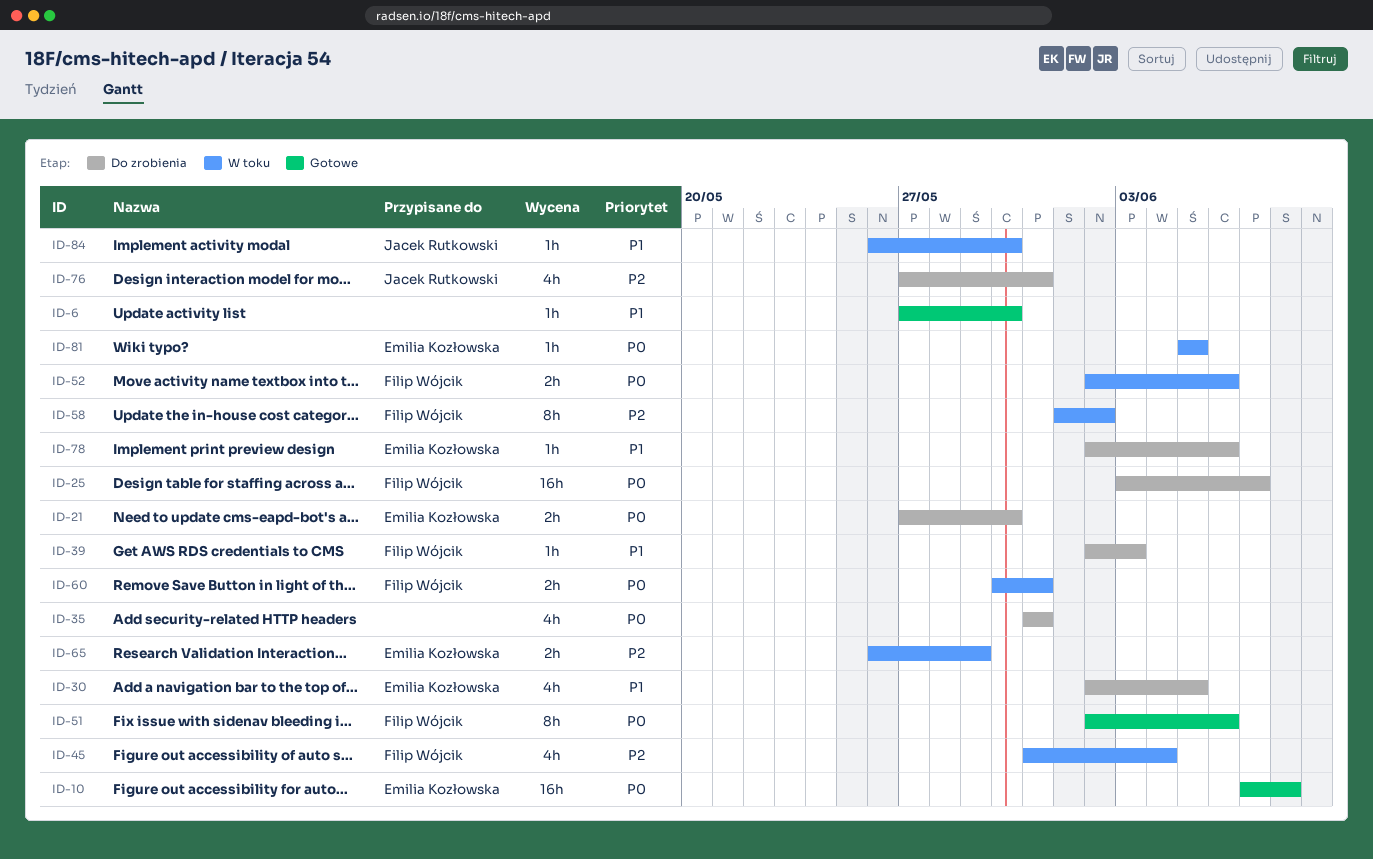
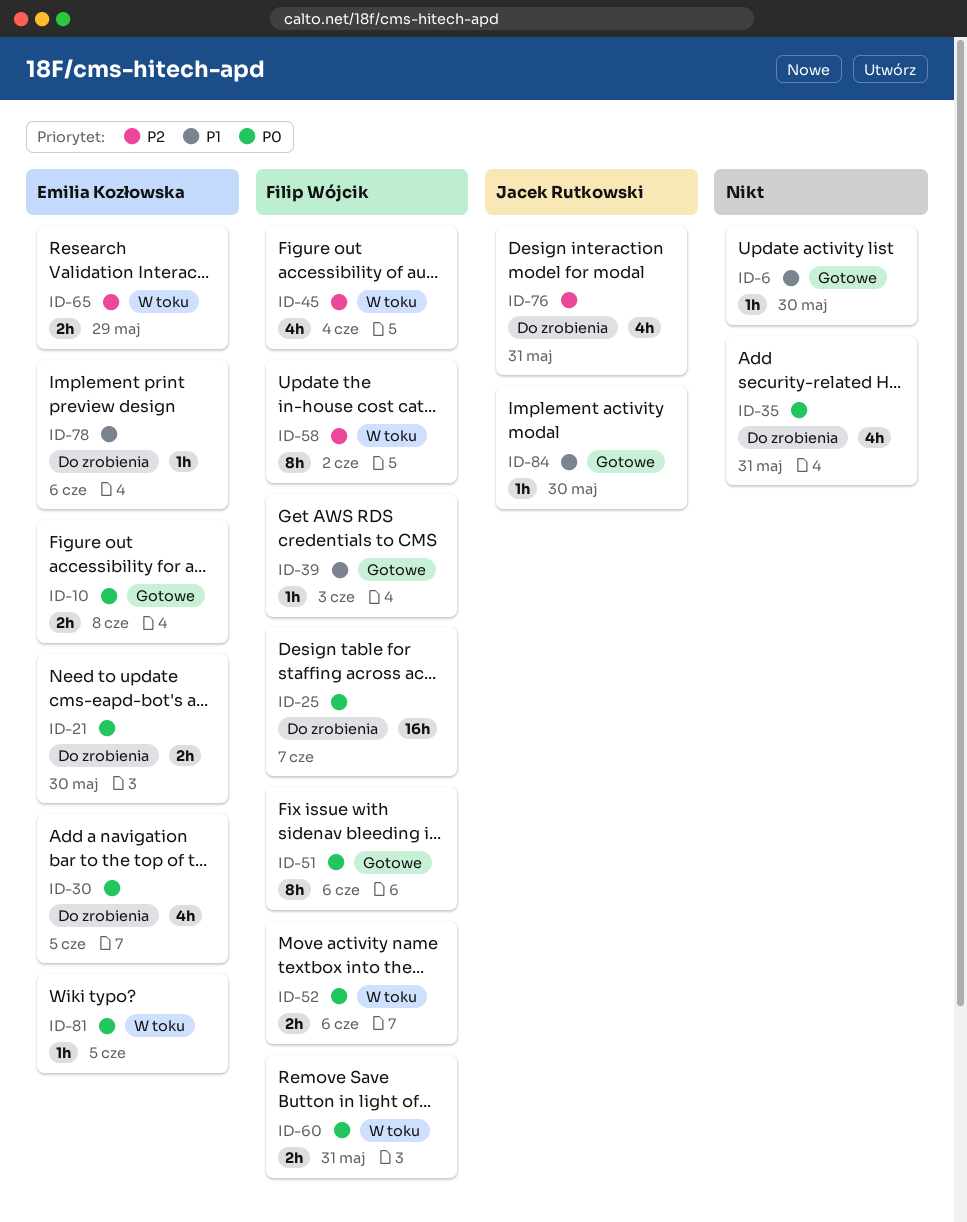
ID-10, estimate: 16h -> 2h
ID-30, priority: P1 -> P0
ID-39, status: Do zrobienia -> Gotowe
ID-84, status: W toku -> Gotowe

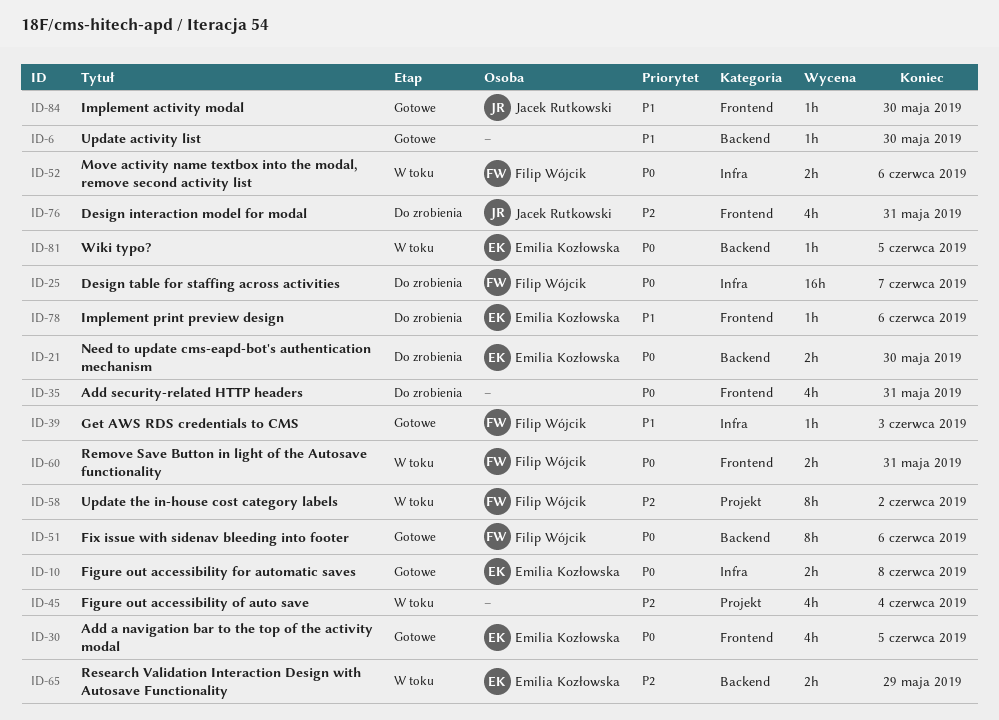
ID-30, status: Do zrobienia -> Gotowe
ID-45, owner: Filip Wójcik -> none

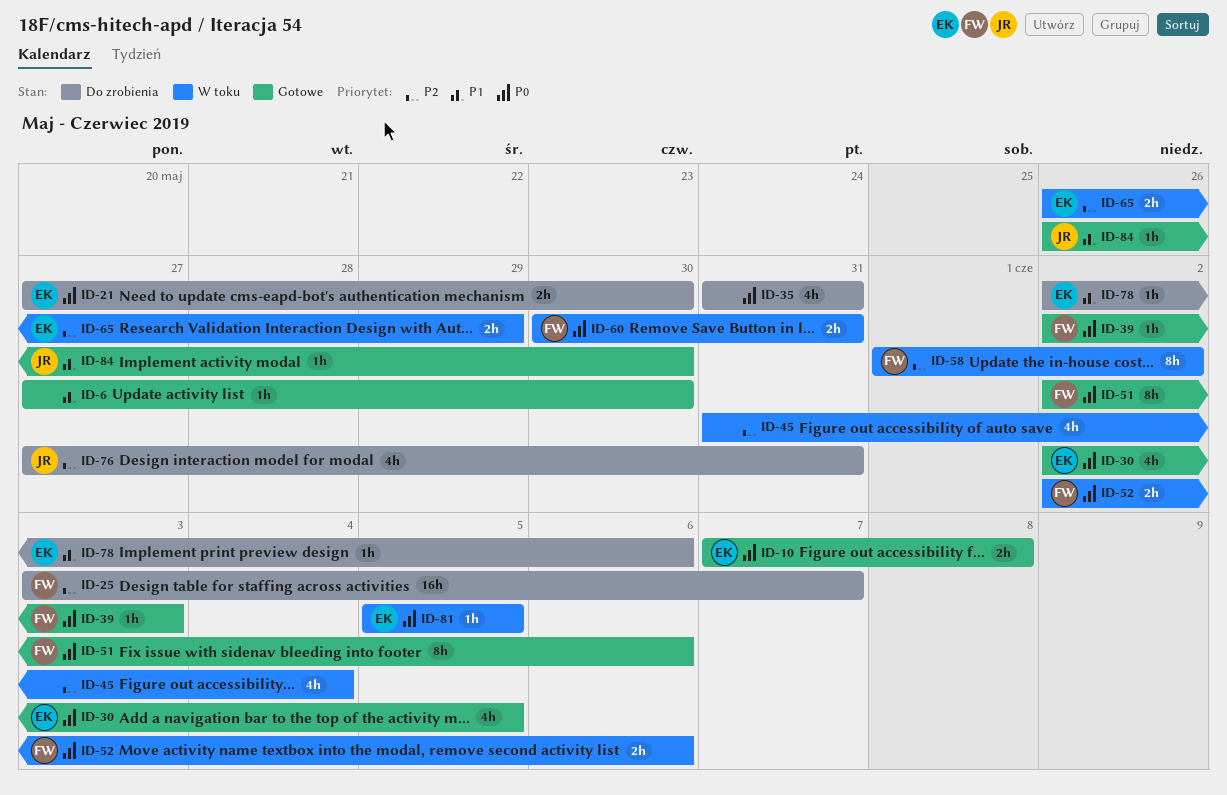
ID-25, priority: P0 -> P2
ID-39, priority: P1 -> P0

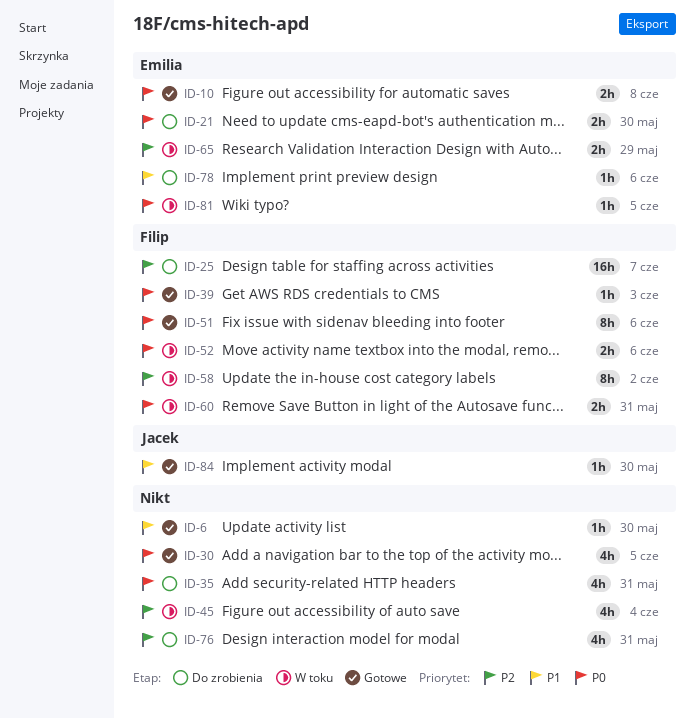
ID-30, owner: Emilia -> none
ID-76, owner: Jacek -> none

